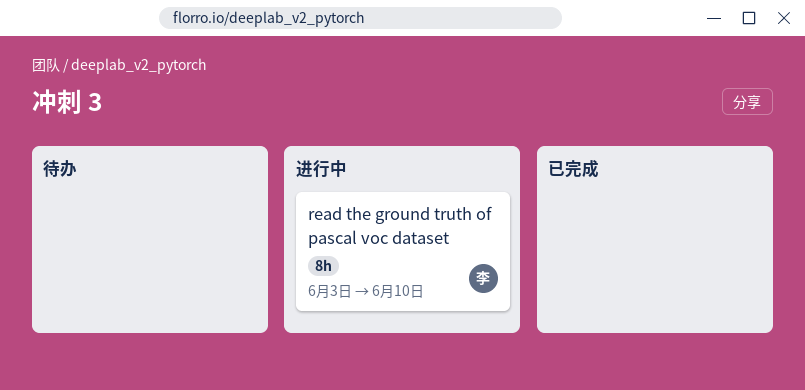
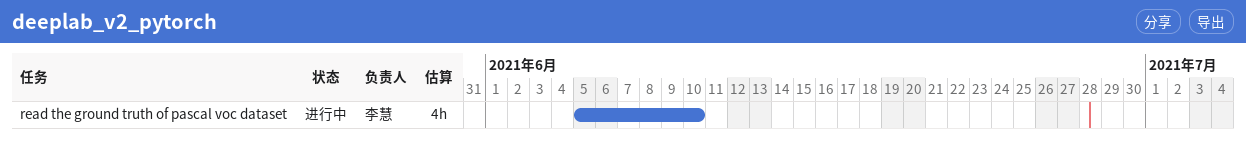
read the ground truth of pascal voc dataset, estimate: 8h -> 4h
read the ground truth of pascal voc dataset, start: Jun 3 -> Jun 5

